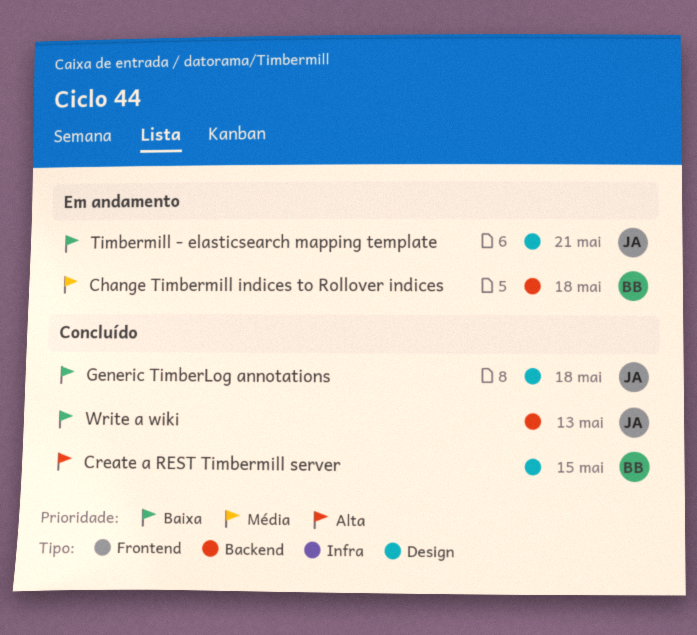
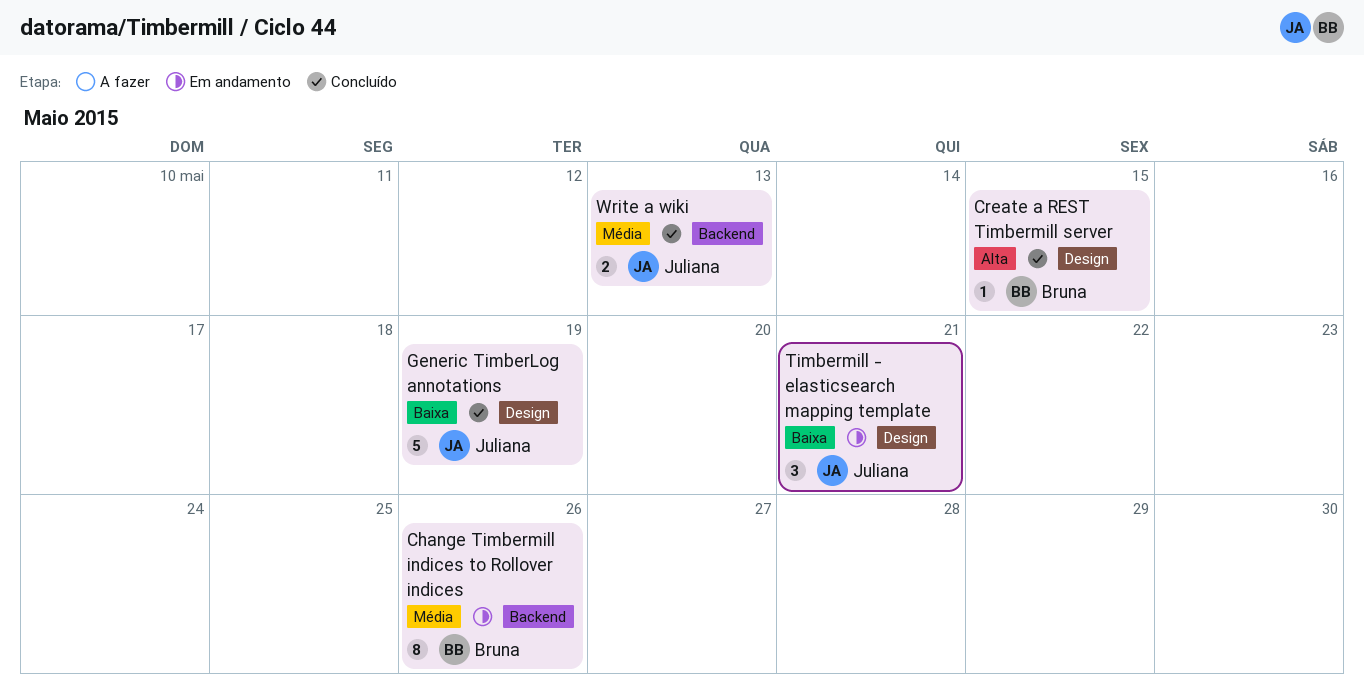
Change Timbermill indices to Rollover indices, due: May 18 -> May 26
Generic TimberLog annotations, due: May 18 -> May 19
Write a wiki, priority: Baixa -> Média

